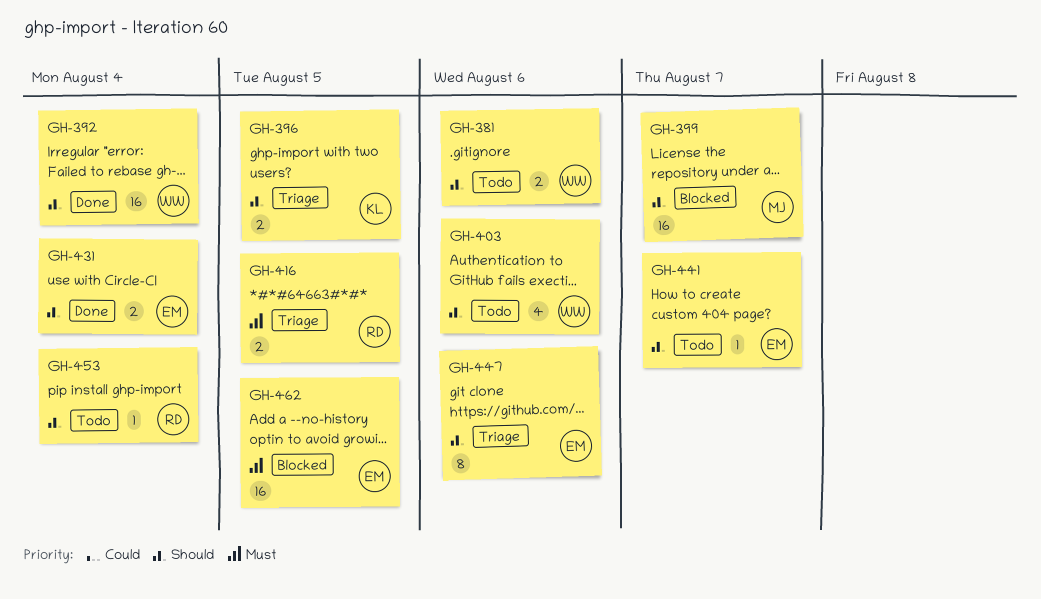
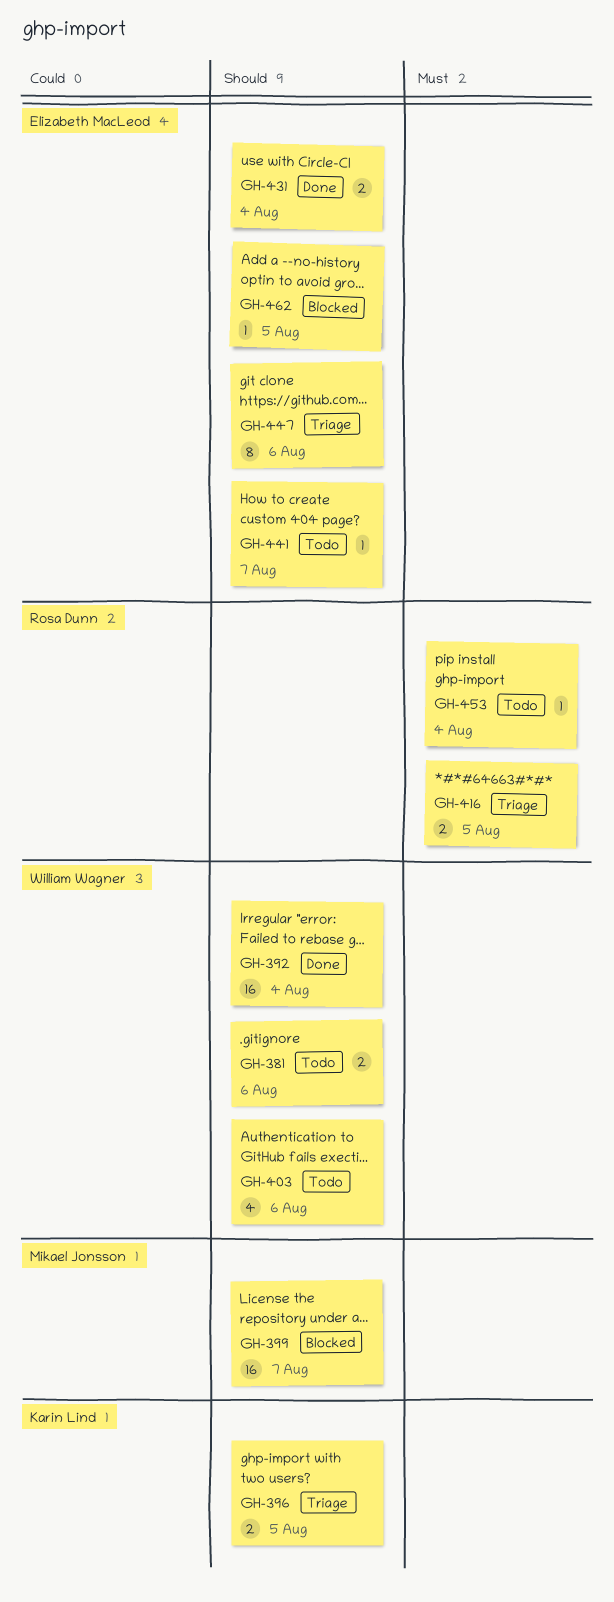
GH-453, priority: Should -> Must
GH-462, priority: Must -> Should
GH-462, estimate: 16 -> 1

